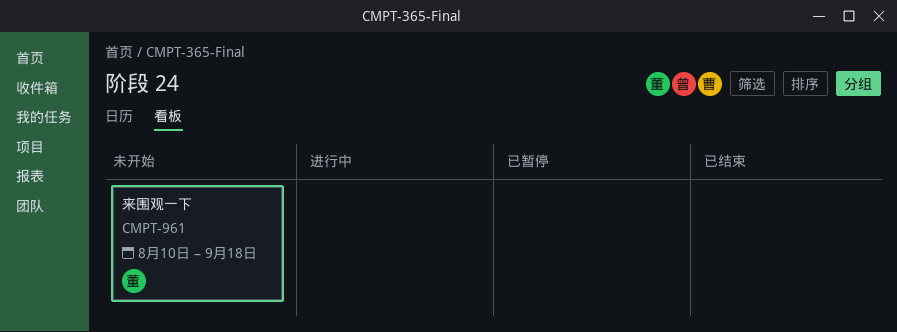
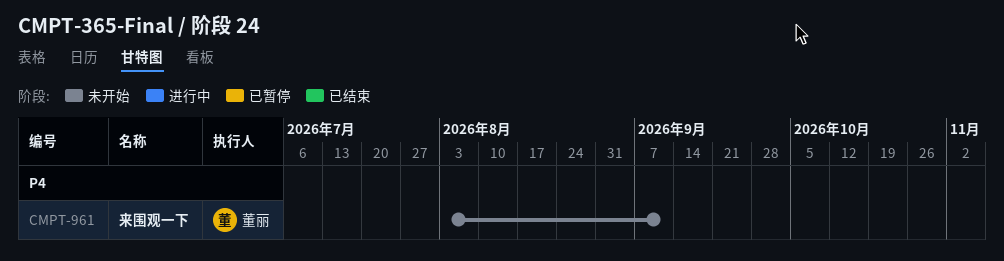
CMPT-961, start: Aug 10 -> Aug 3
CMPT-961, due: Sep 18 -> Sep 11

